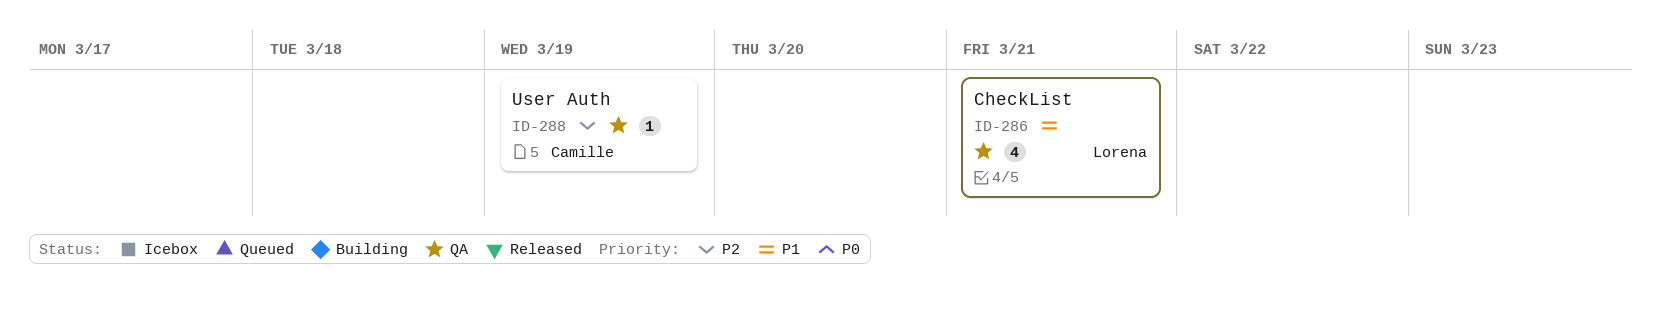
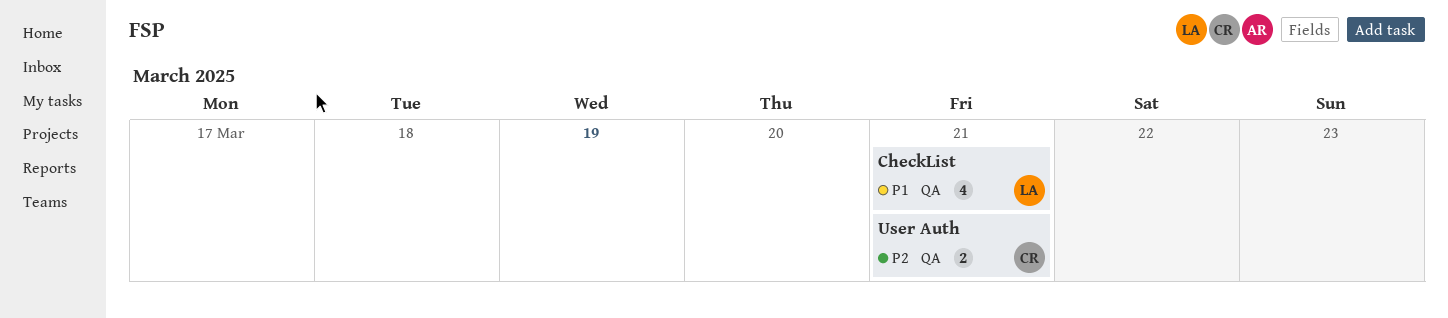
User Auth, estimate: 1 -> 2
User Auth, due: Mar 19 -> Mar 21

